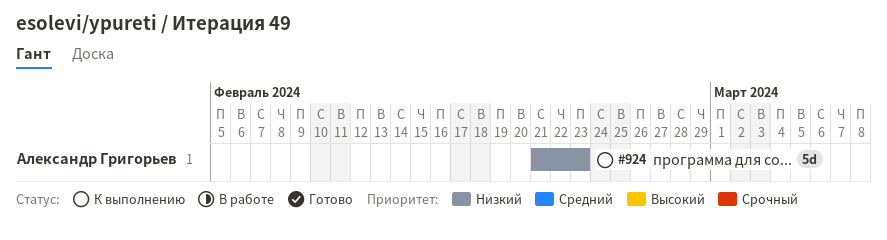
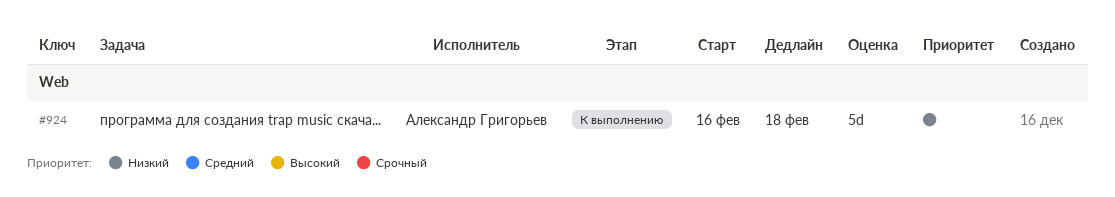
#924, start: Feb 21 -> Feb 16
#924, due: Feb 23 -> Feb 18

